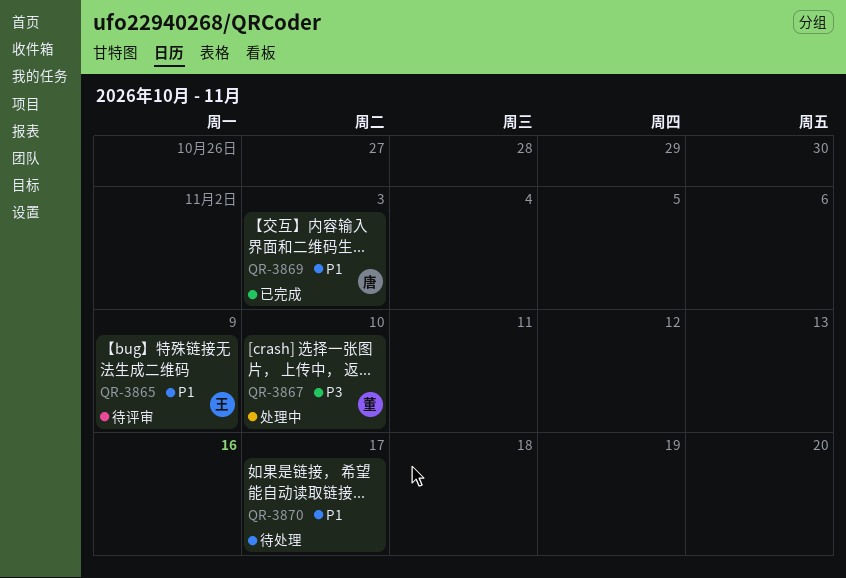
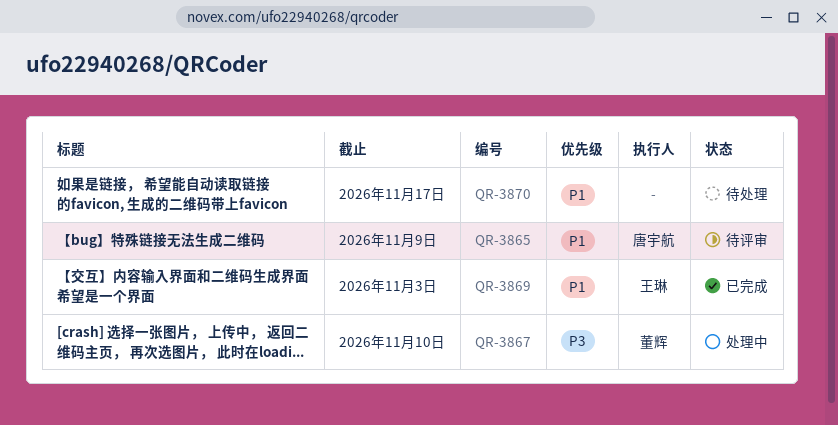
QR-3865, owner: 王琳 -> 唐宇航
QR-3869, owner: 唐宇航 -> 王琳

